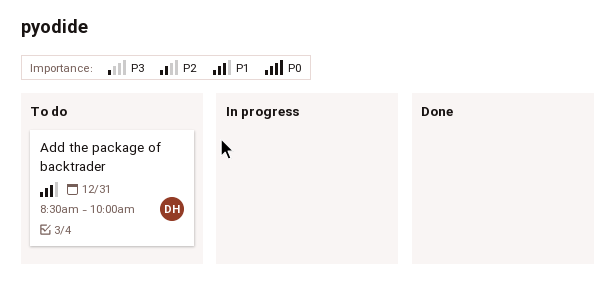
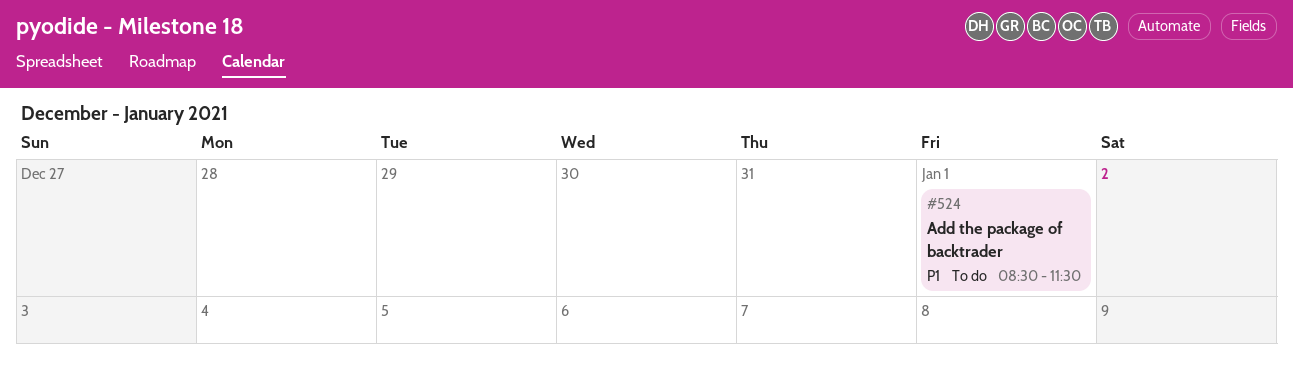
Add the package of backtrader, day: Dec 31 -> Jan 1
Add the package of backtrader, ends: 10:00 -> 11:30

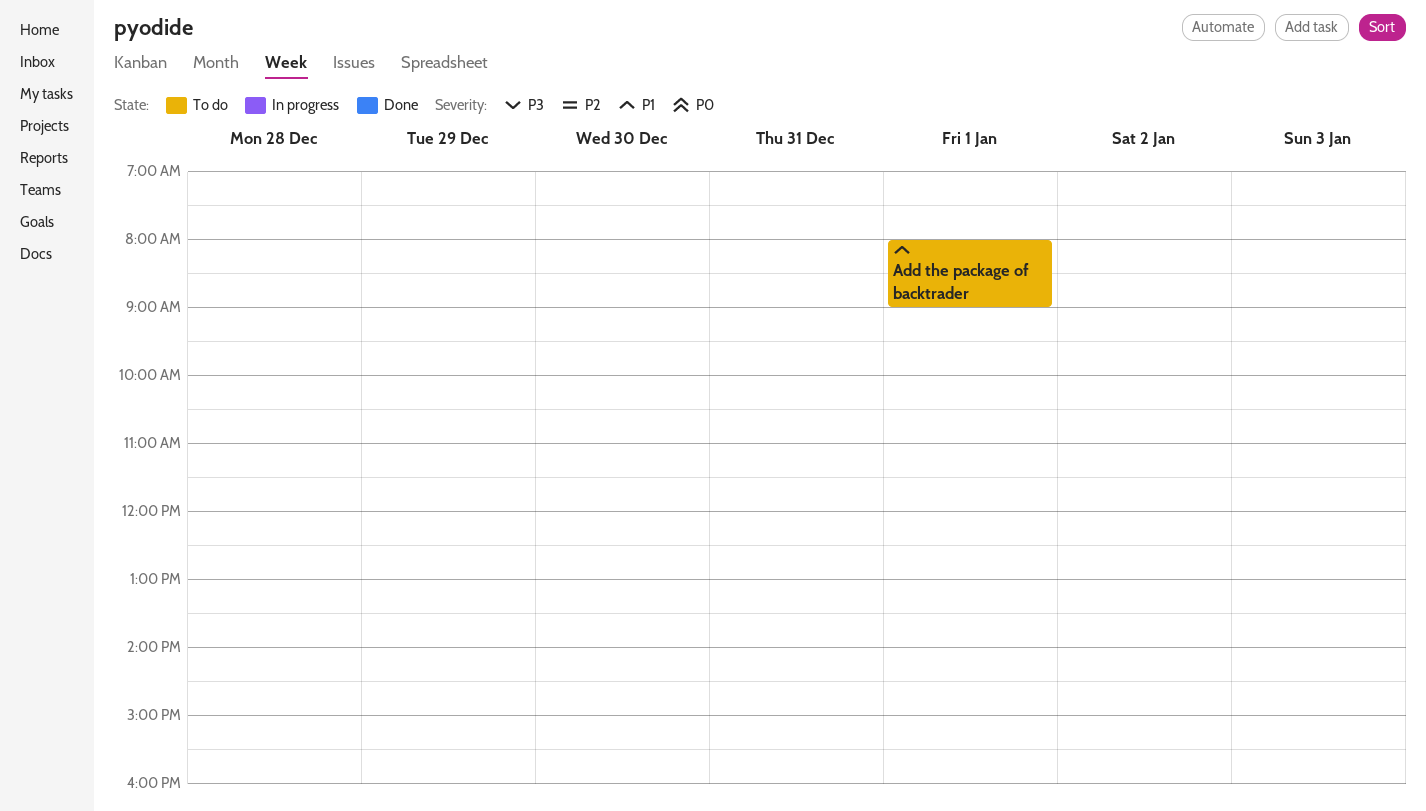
Add the package of backtrader, begins: 08:30 -> 08:00
Add the package of backtrader, ends: 11:30 -> 09:00

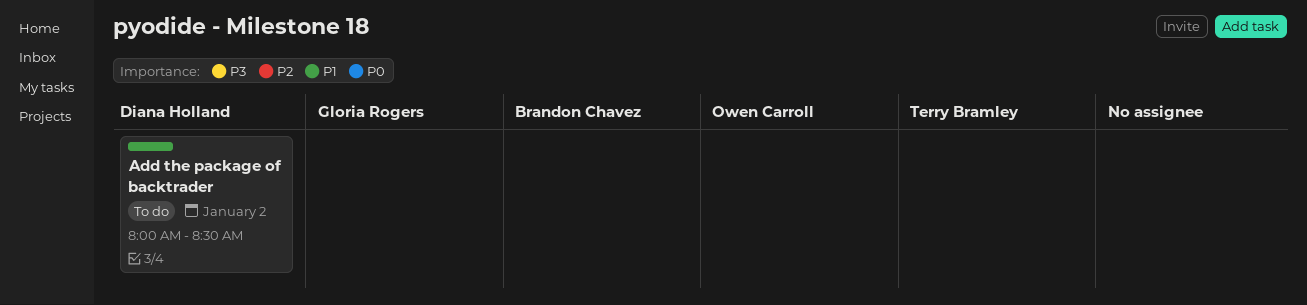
Add the package of backtrader, day: Jan 1 -> Jan 2
Add the package of backtrader, ends: 09:00 -> 08:30

